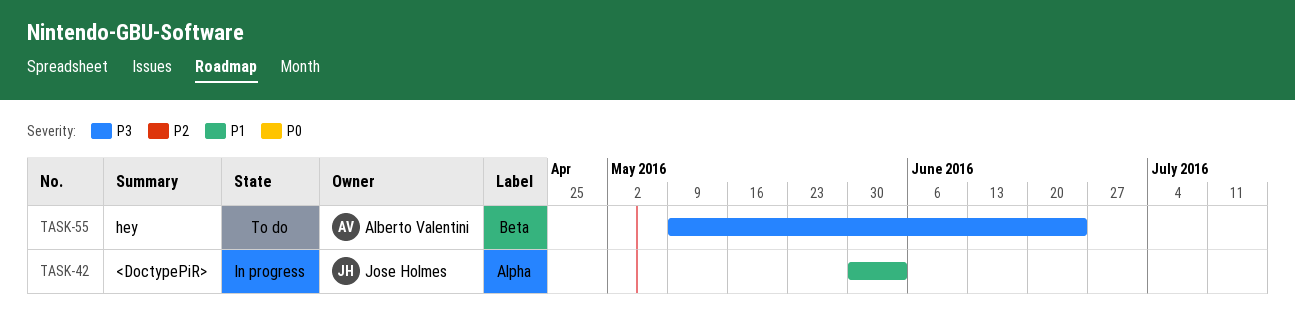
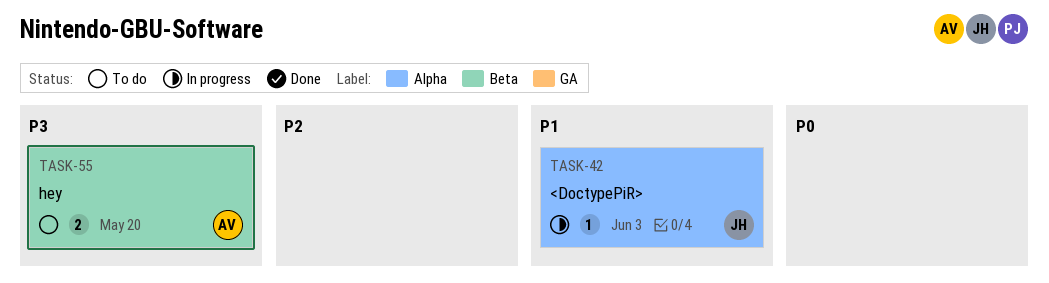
TASK-55, due: Jun 24 -> May 20

